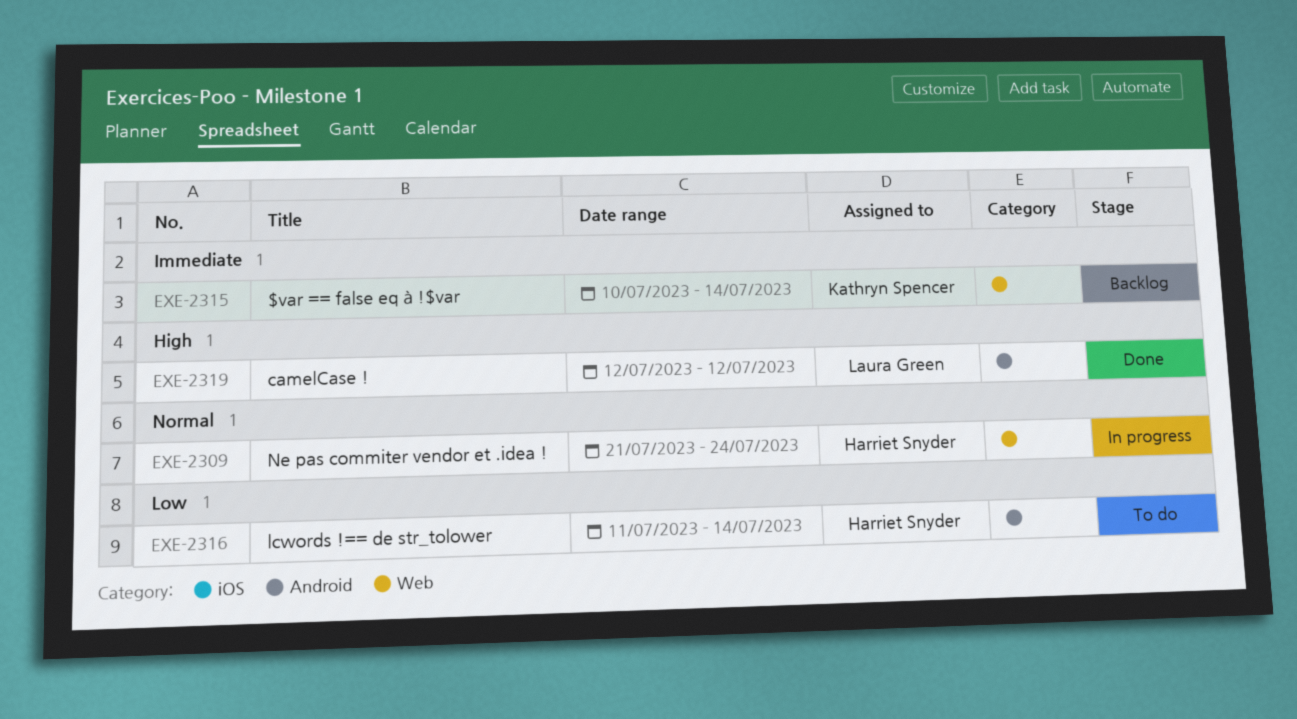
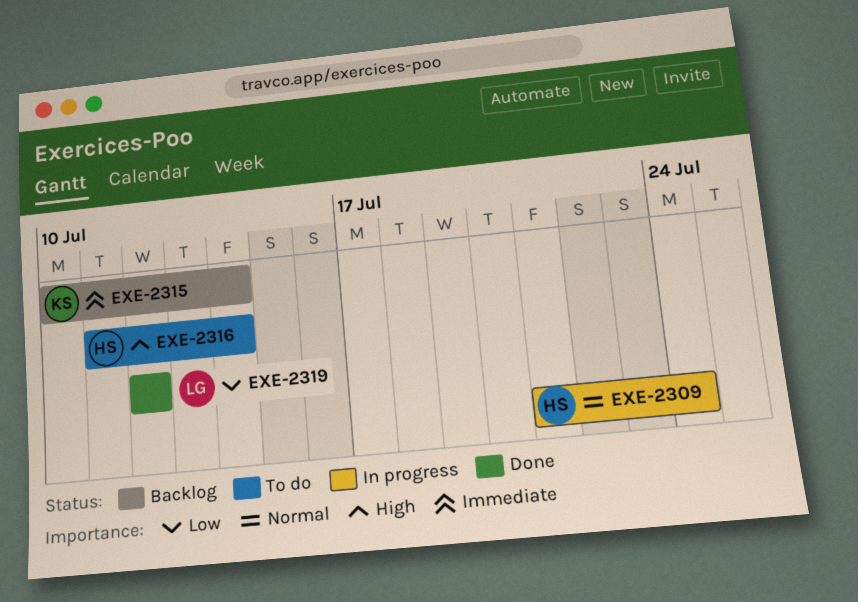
EXE-2316, priority: Low -> High
EXE-2319, priority: High -> Low

